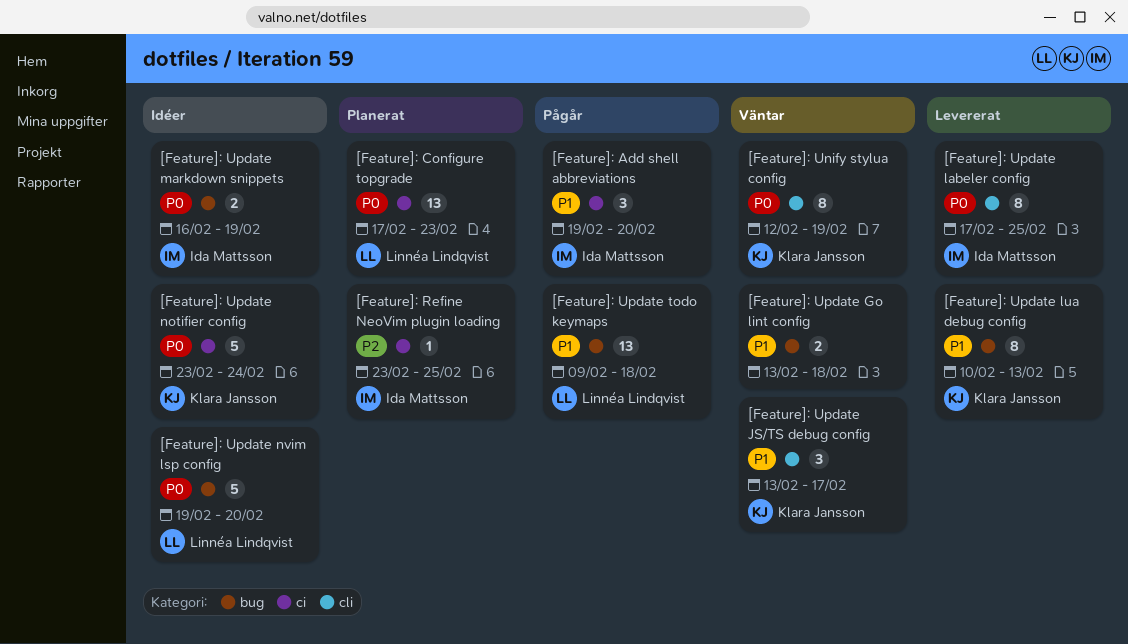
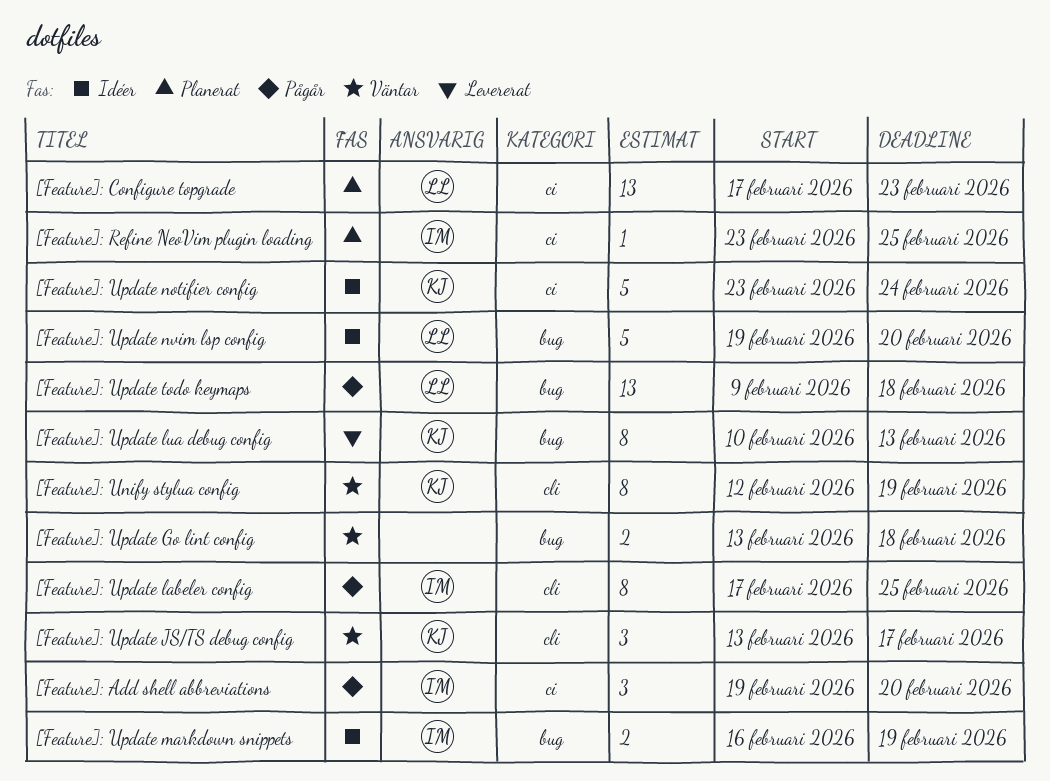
[Feature]: Update labeler config, status: Levererat -> Pågår

